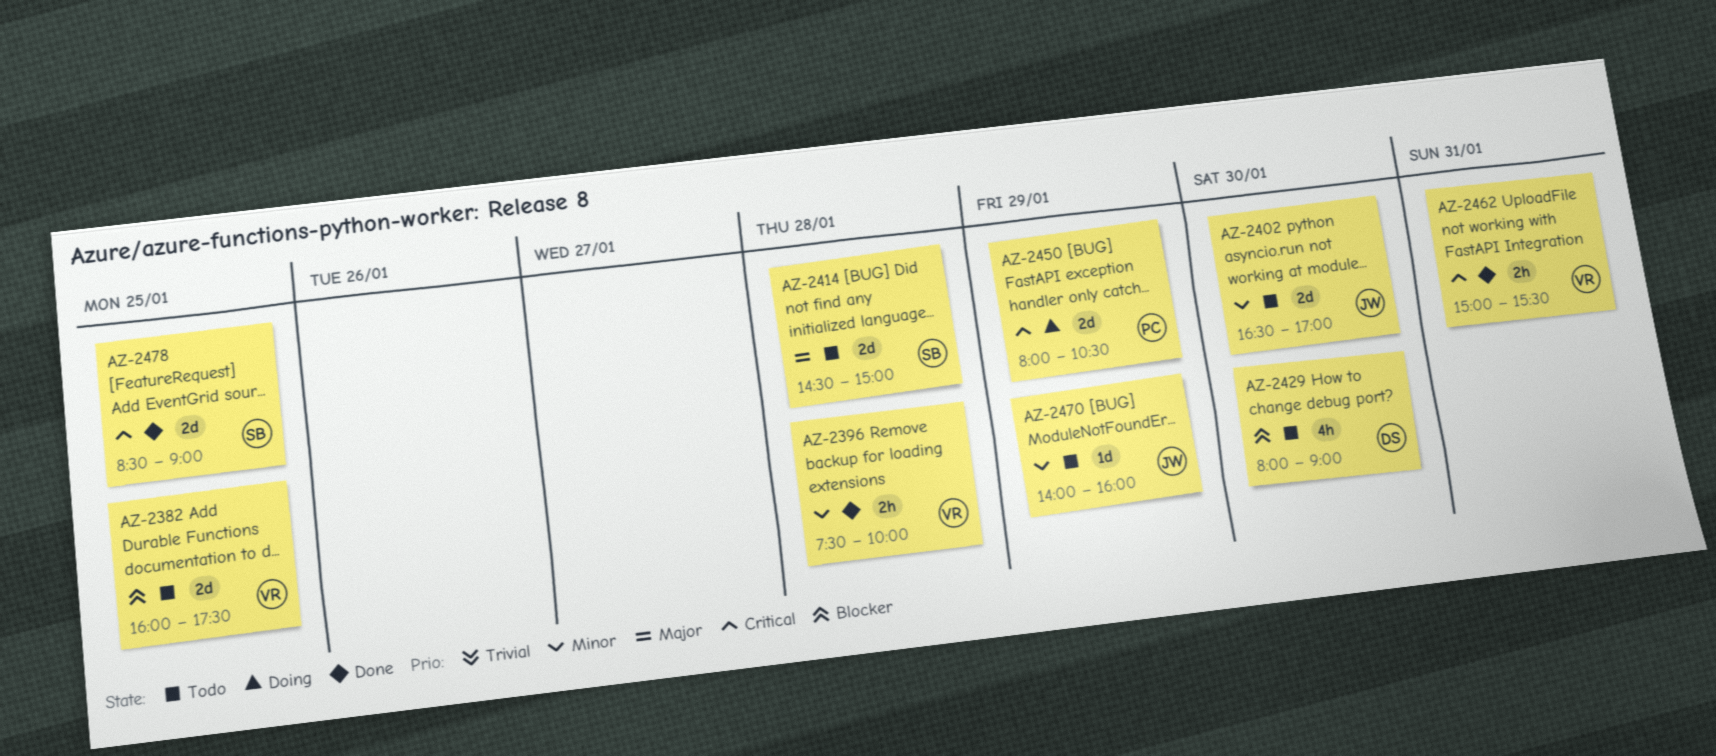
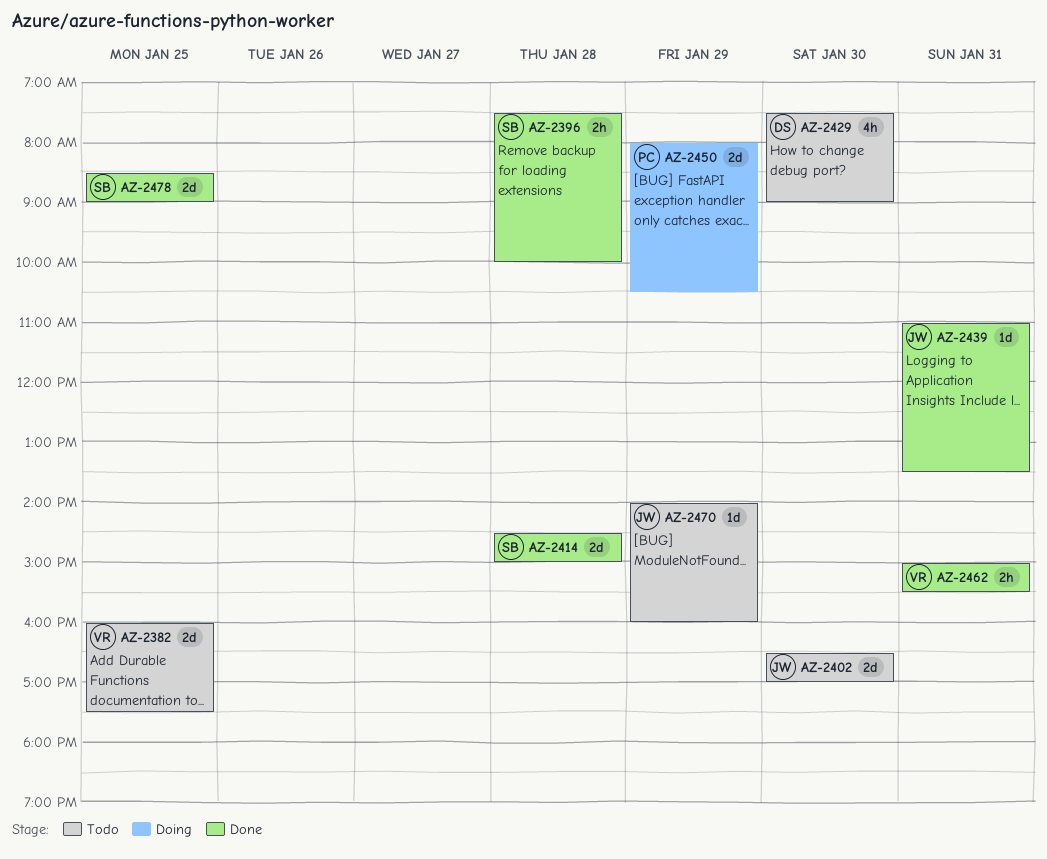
AZ-2396, owner: VR -> SB
AZ-2414, status: Todo -> Done
AZ-2429, begins: 08:00 -> 07:30
AZ-2439: none -> present

